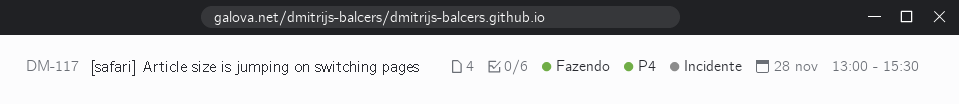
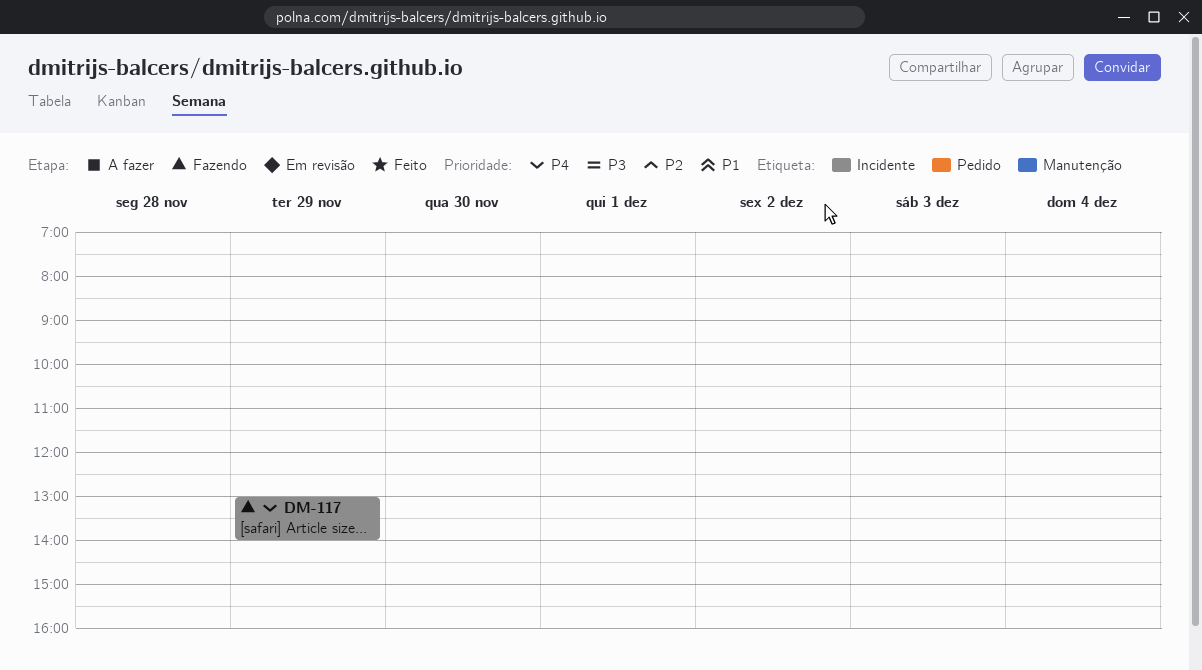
DM-117, day: Nov 28 -> Nov 29
DM-117, ends: 15:30 -> 14:00

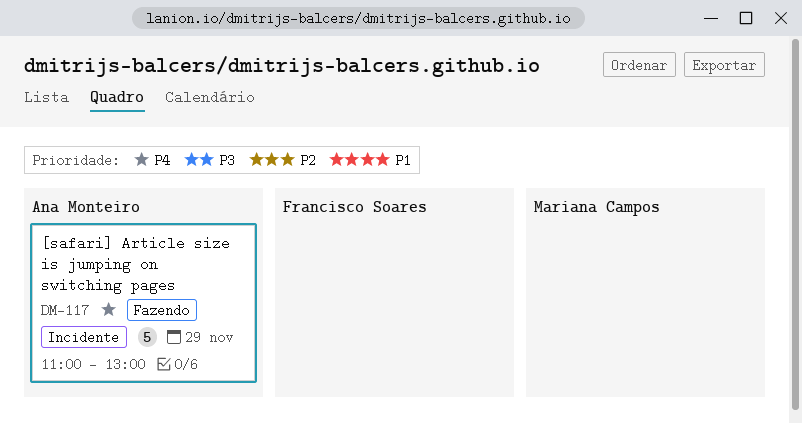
DM-117, begins: 13:00 -> 11:00
DM-117, ends: 14:00 -> 13:00

